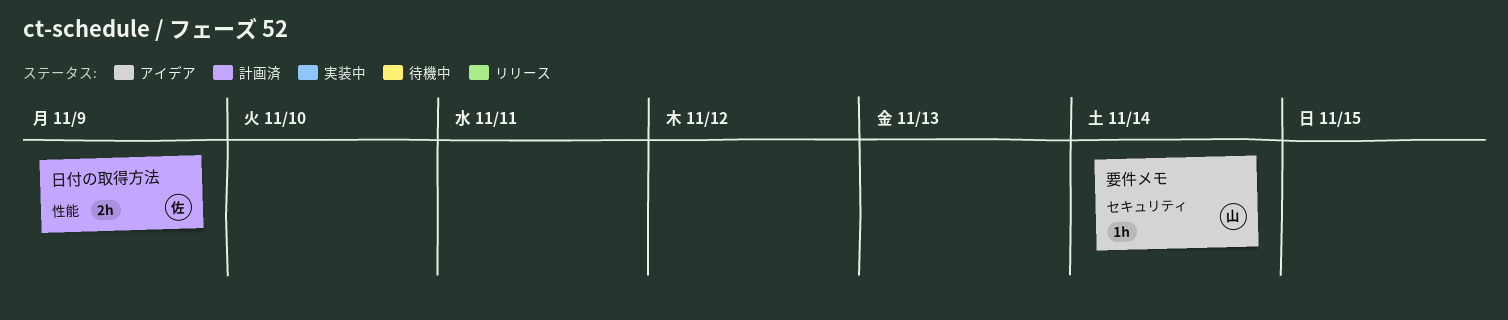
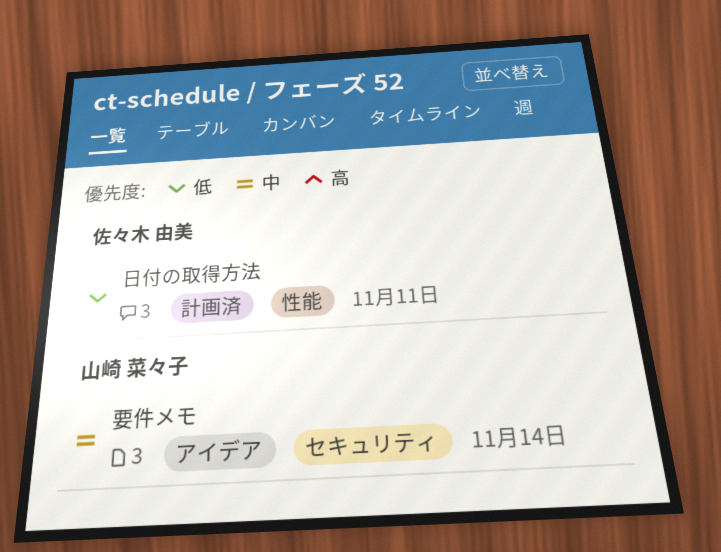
日付の取得方法, due: Nov 9 -> Nov 11

